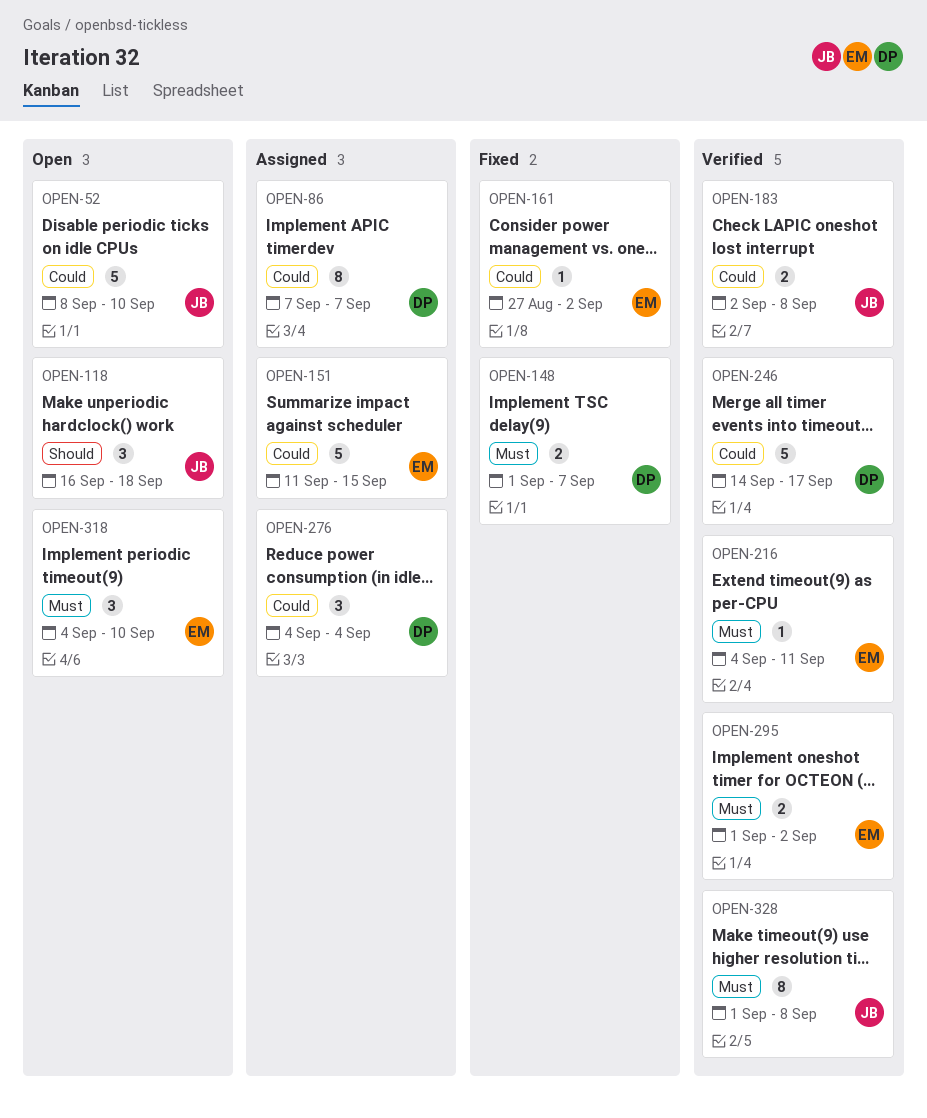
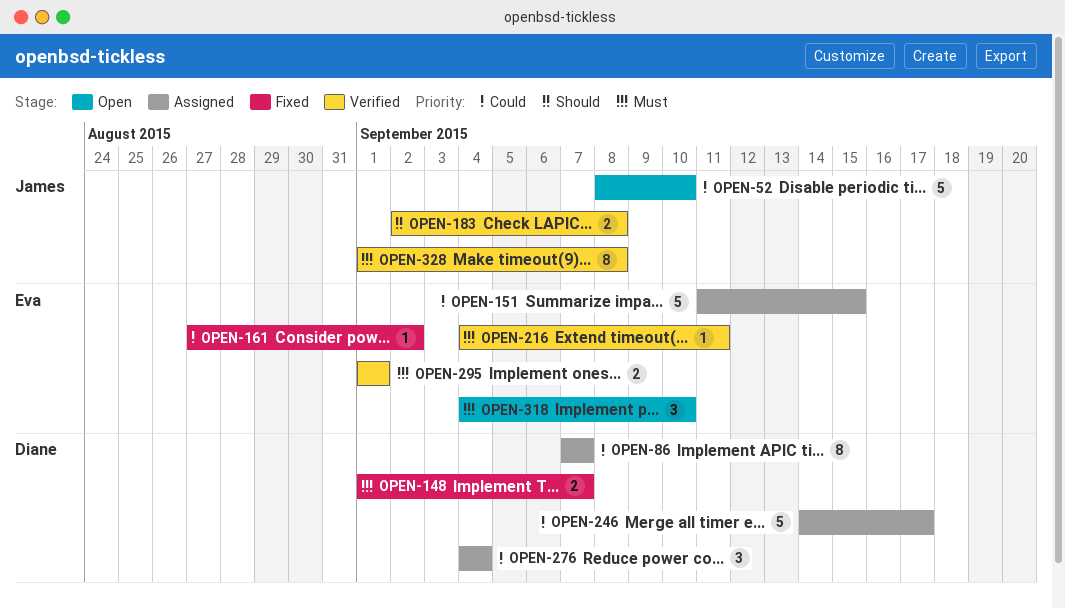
OPEN-118: present -> none
OPEN-183, priority: Could -> Should
OPEN-246, status: Verified -> Assigned
OPEN-295, due: Sep 2 -> Sep 1

